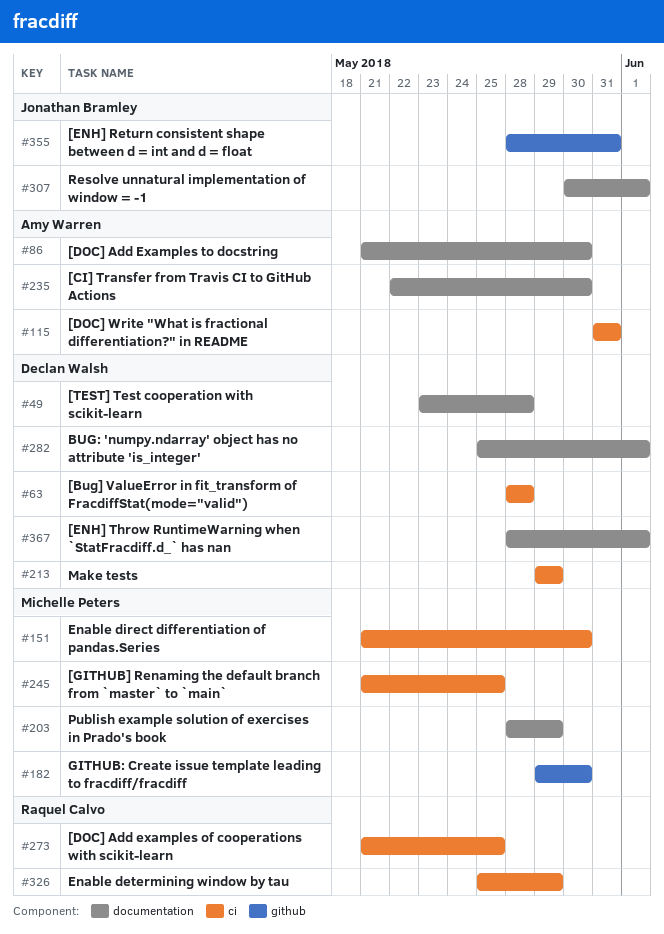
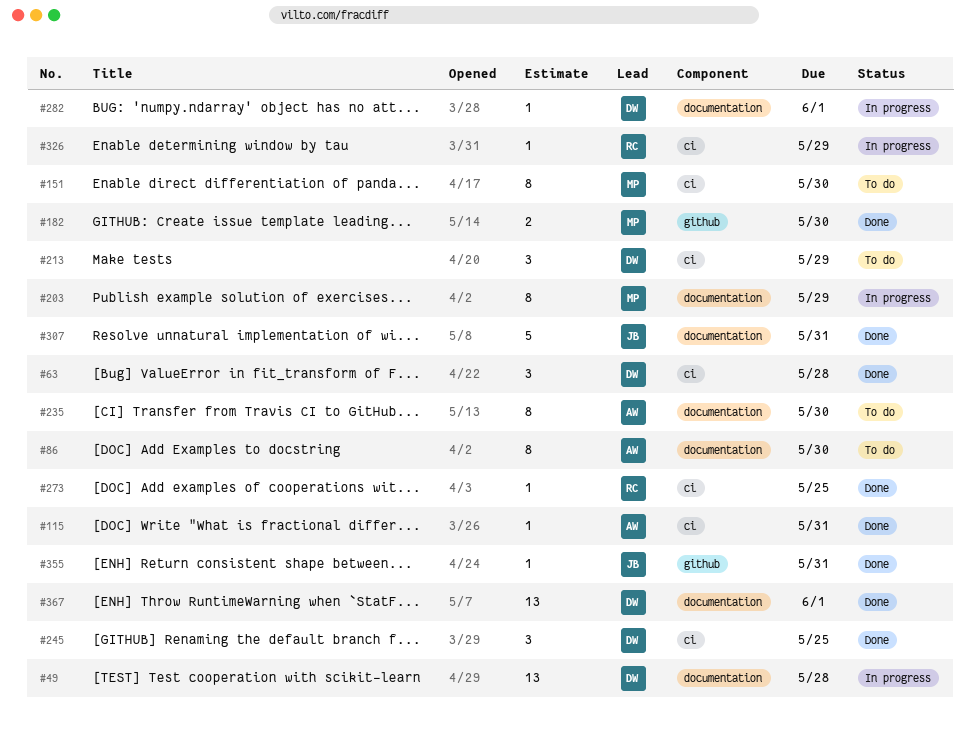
#245, owner: Michelle Peters -> Declan Walsh
#307, due: Jun 1 -> May 31

